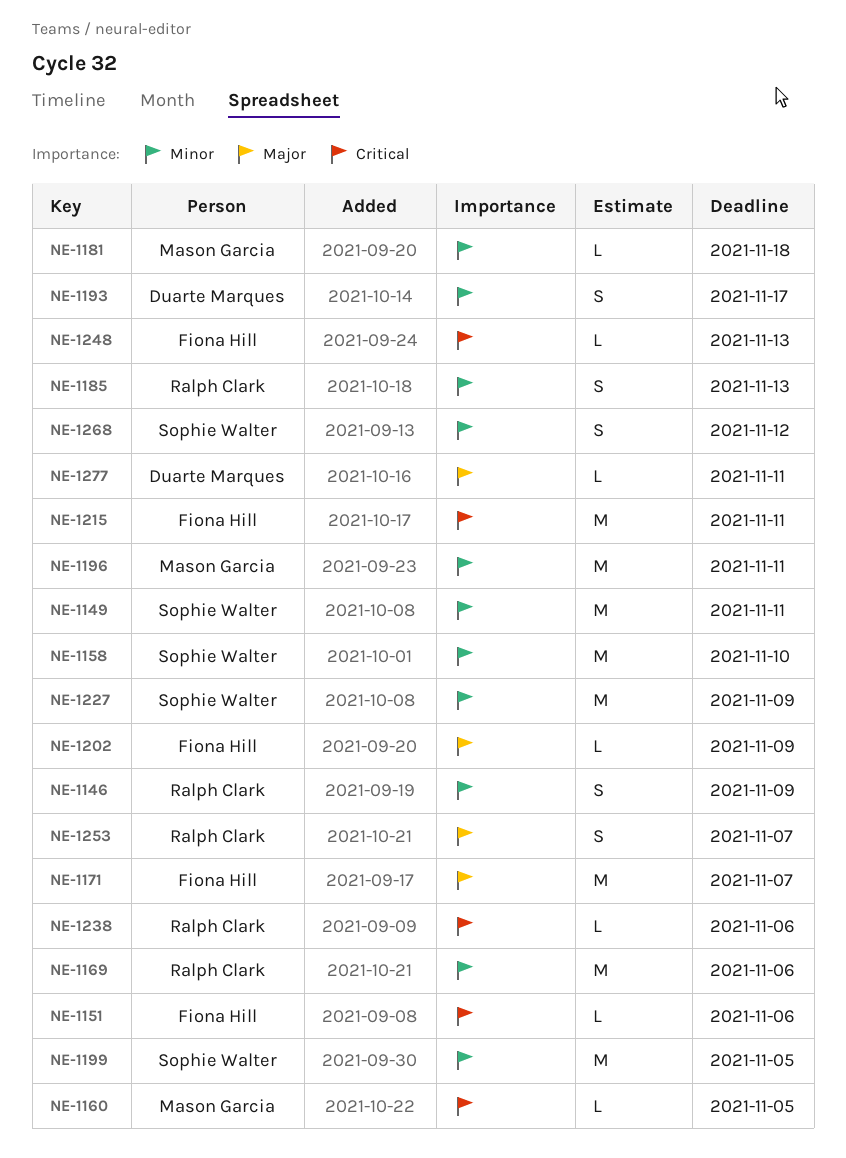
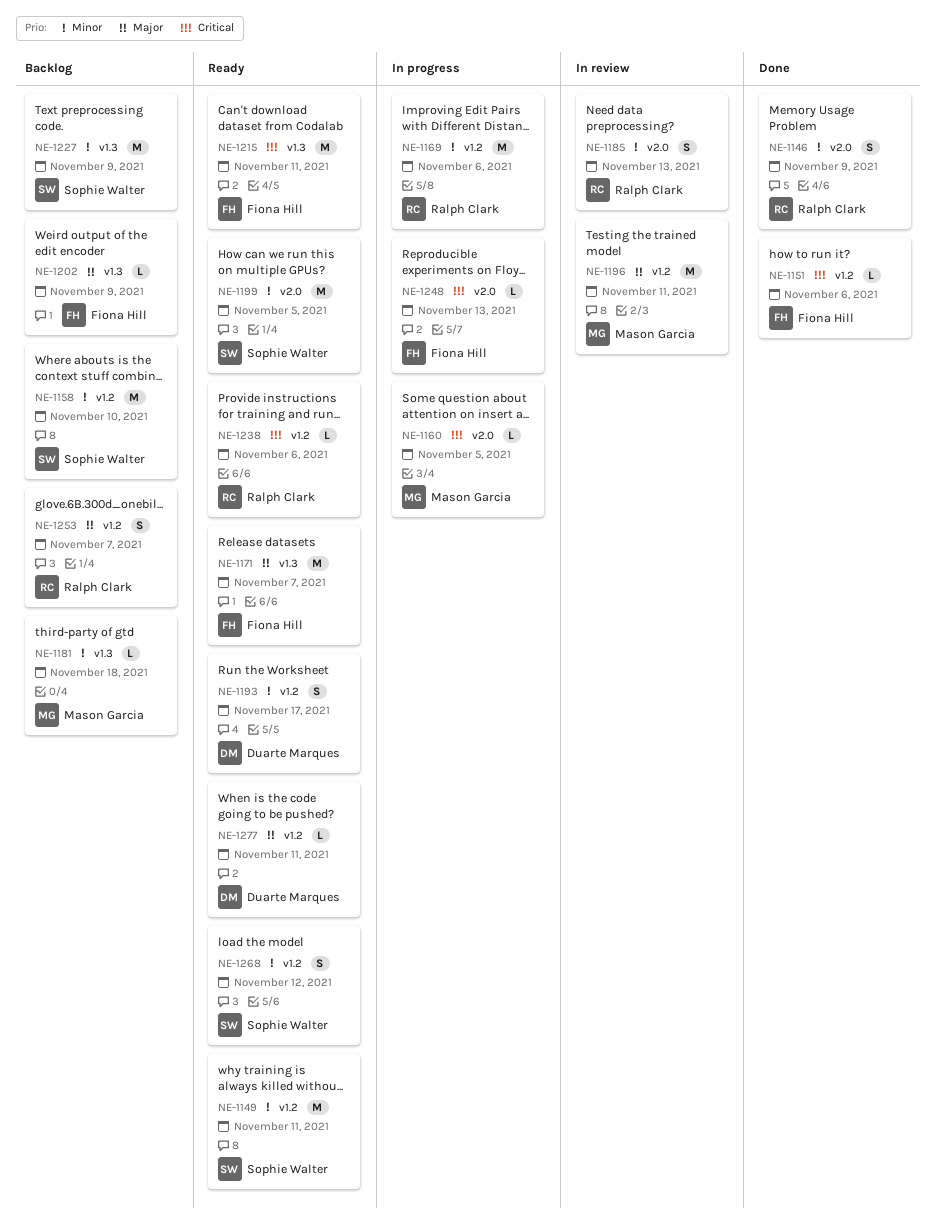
NE-1196, priority: Minor -> Major

